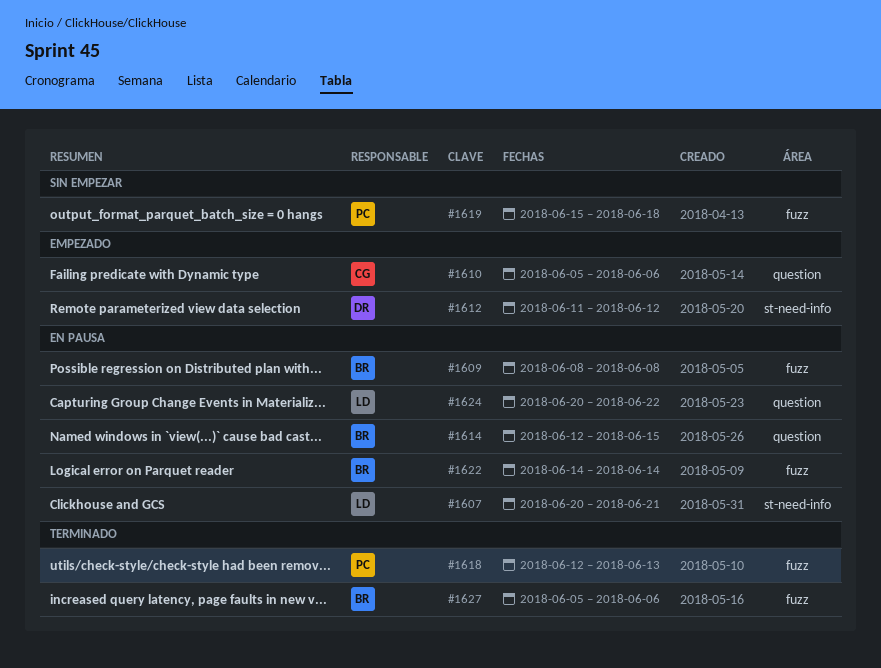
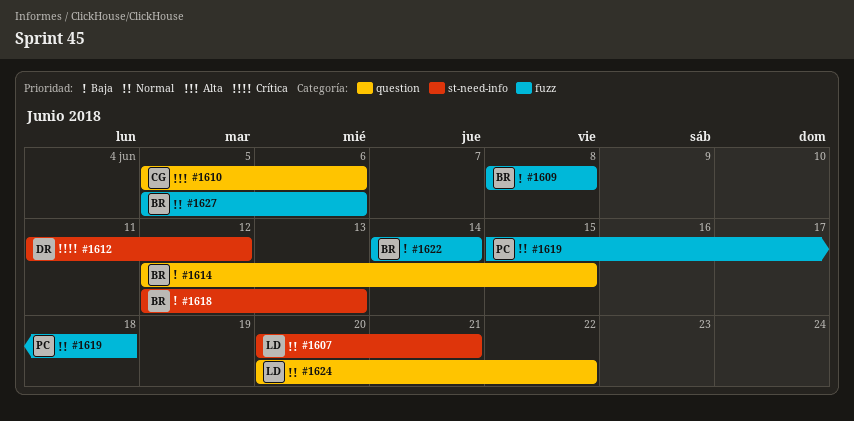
#1618, owner: PC -> BR
#1618, label: fuzz -> st-need-info

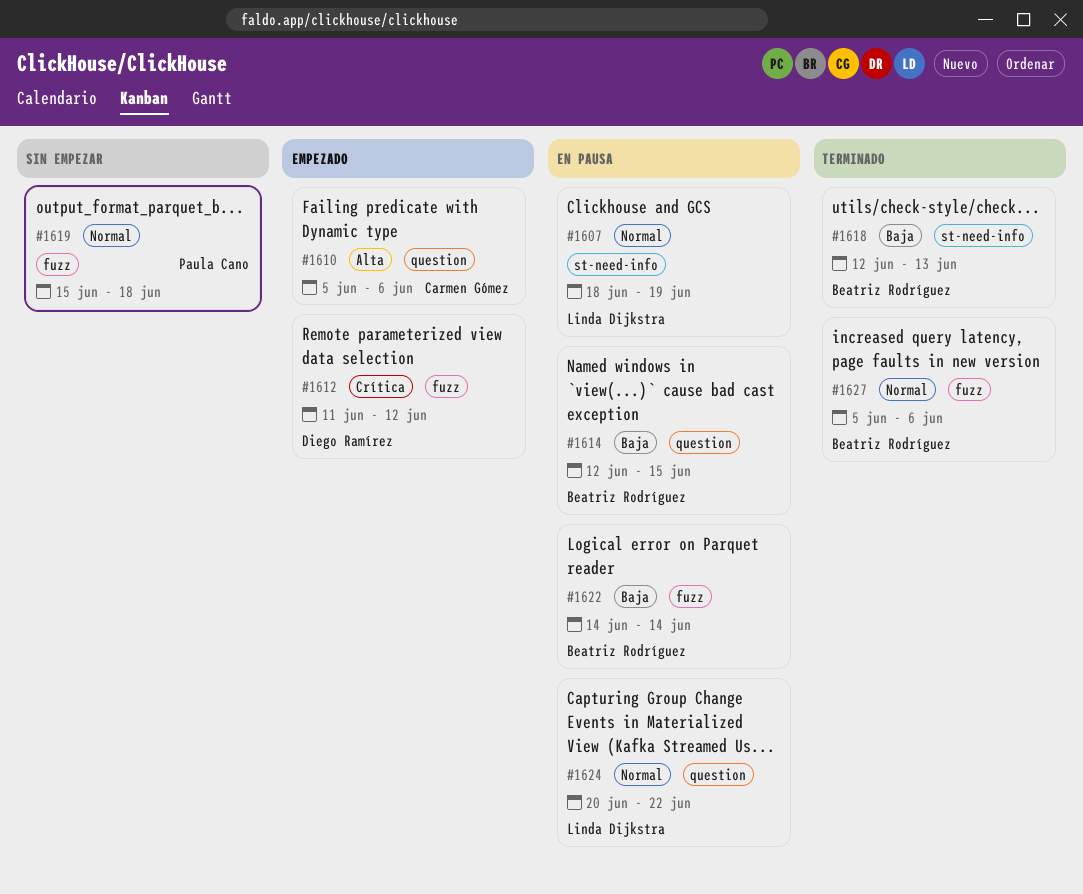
#1607, start: Jun 20 -> Jun 18
#1607, due: Jun 21 -> Jun 19
#1609: present -> none
#1612, label: st-need-info -> fuzz

